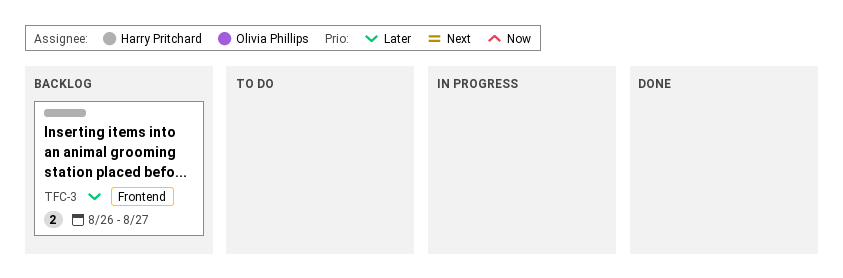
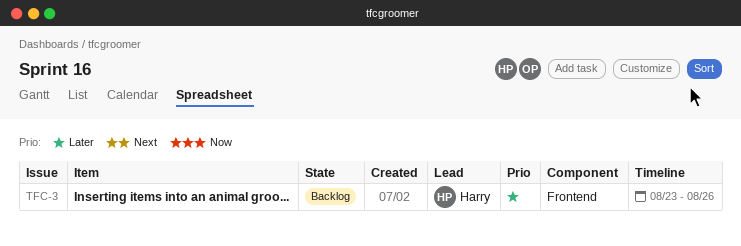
TFC-3, start: Aug 26 -> Aug 23
TFC-3, due: Aug 27 -> Aug 26

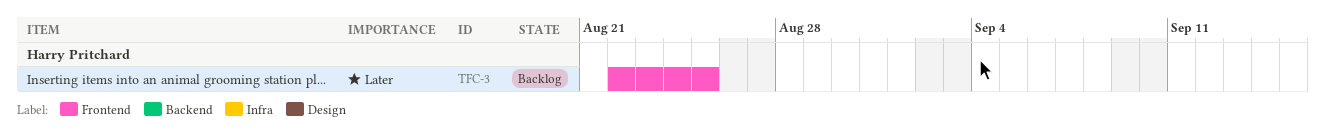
TFC-3, start: Aug 23 -> Aug 22
TFC-3, due: Aug 26 -> Aug 25

